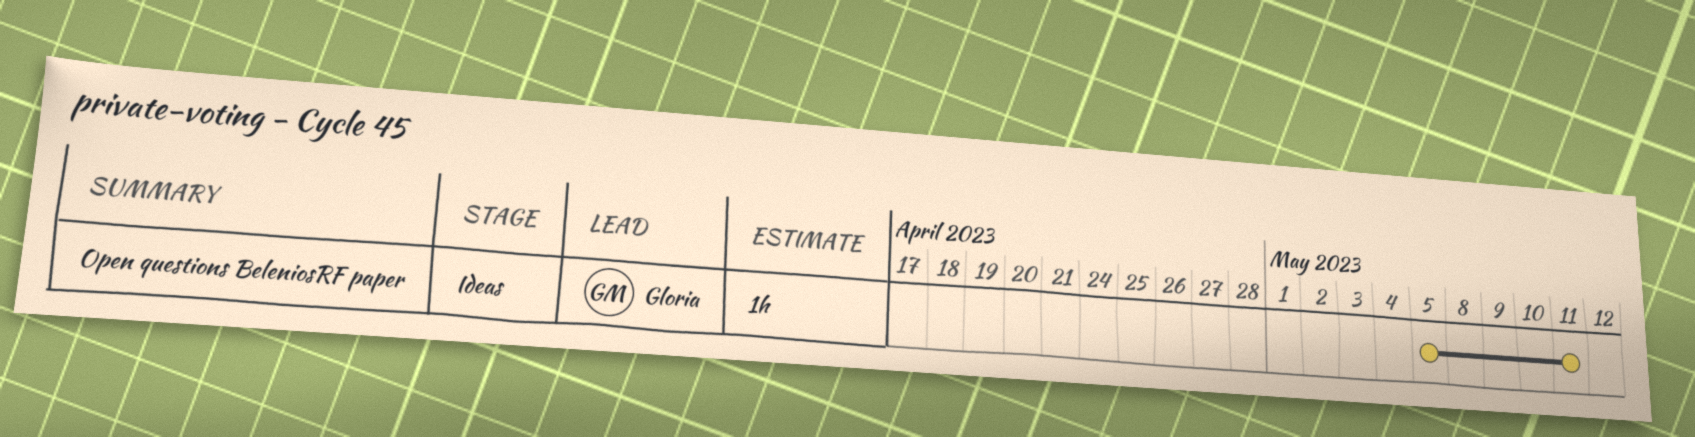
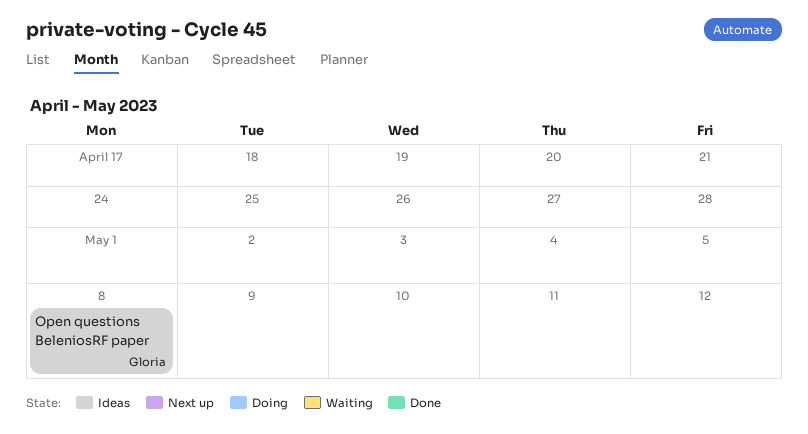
Open questions BeleniosRF paper, due: May 11 -> May 8

